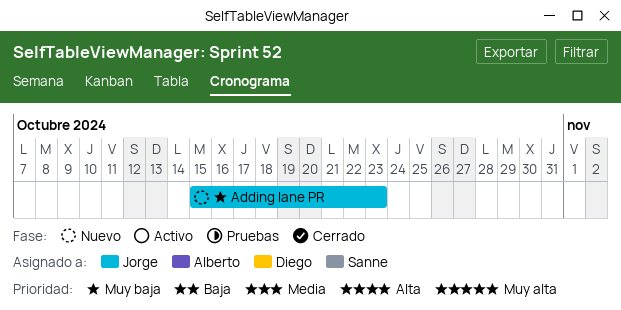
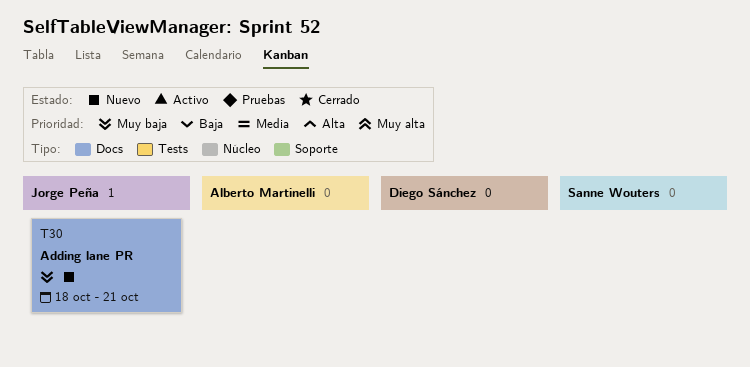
Adding lane PR, start: Oct 15 -> Oct 18
Adding lane PR, due: Oct 23 -> Oct 21

